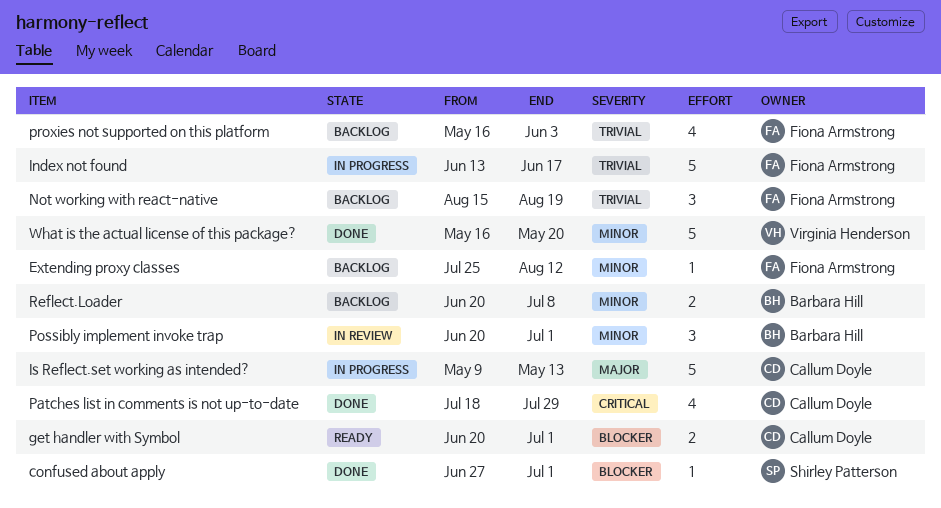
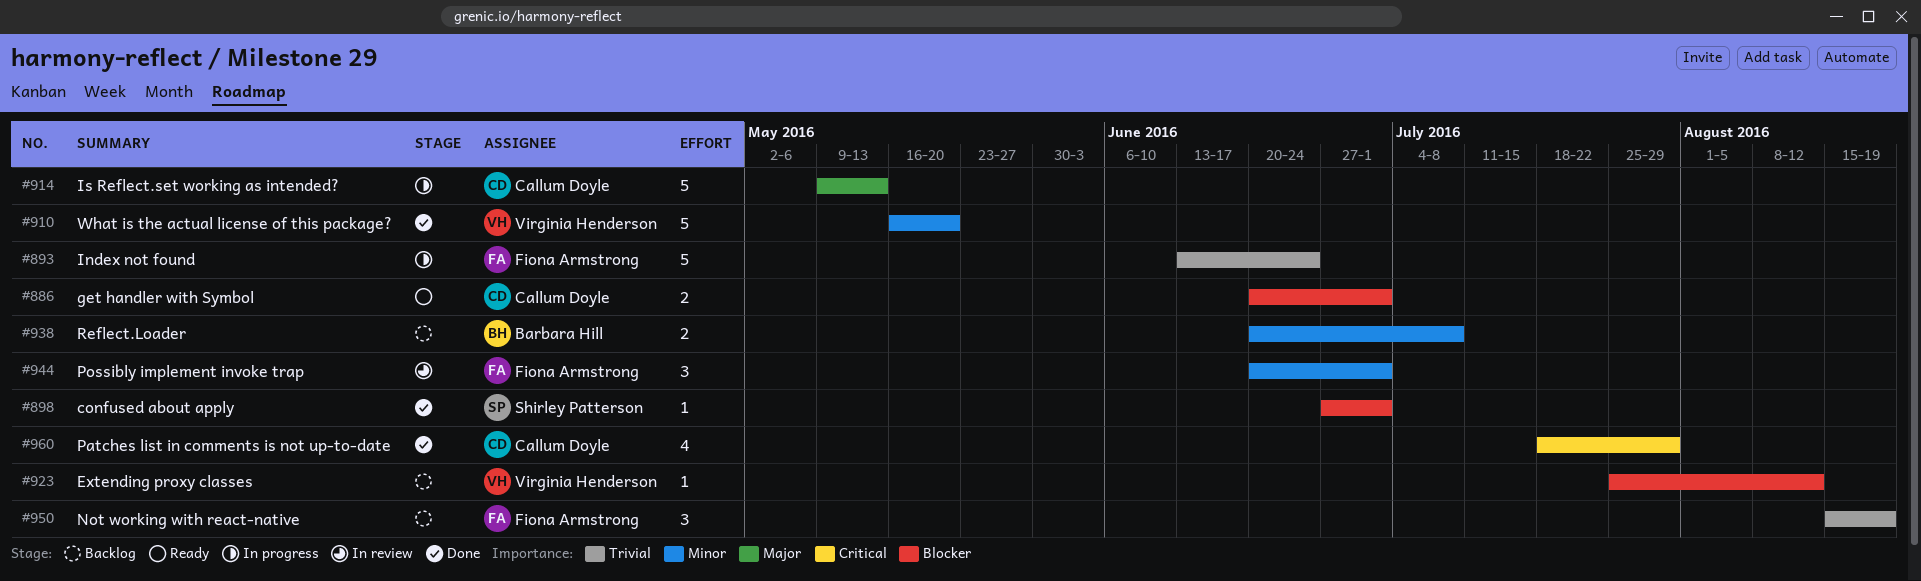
Extending proxy classes, owner: Fiona Armstrong -> Virginia Henderson
Extending proxy classes, priority: Minor -> Blocker
Index not found, due: Jun 17 -> Jun 24
Possibly implement invoke trap, owner: Barbara Hill -> Fiona Armstrong
proxies not supported on this platform: present -> none

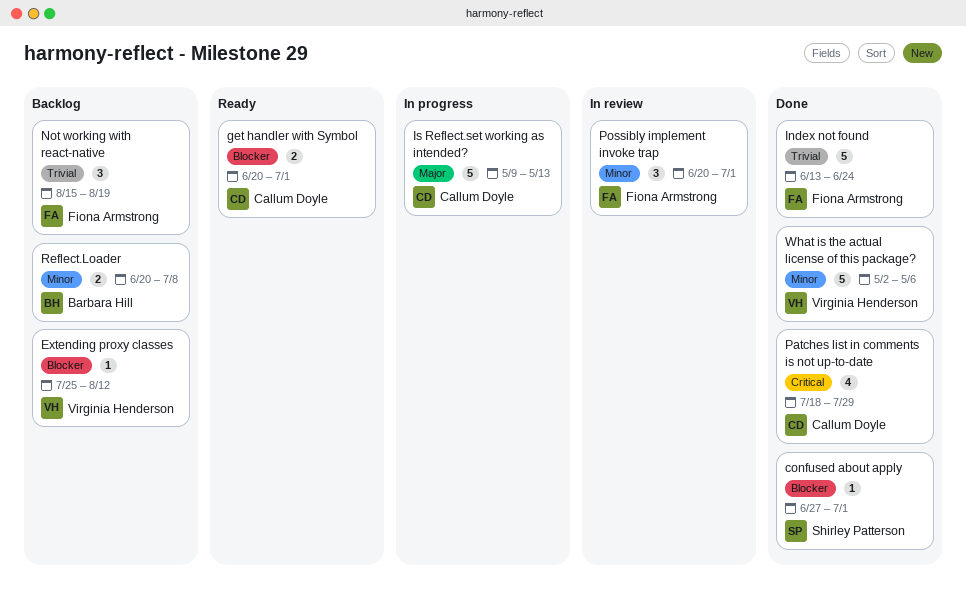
Index not found, status: In progress -> Done
What is the actual license of this package?, start: May 16 -> May 2
What is the actual license of this package?, due: May 20 -> May 6

